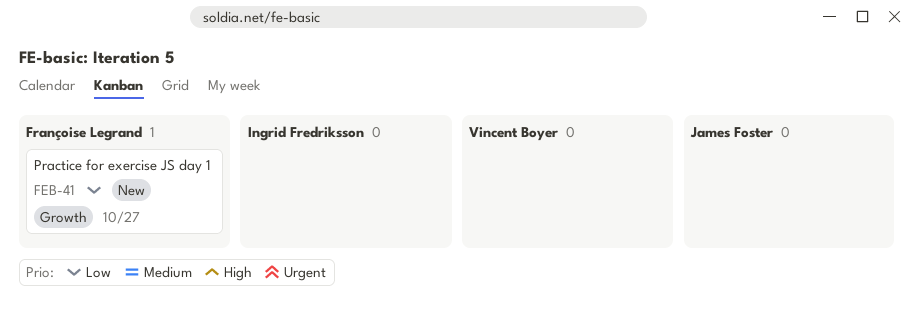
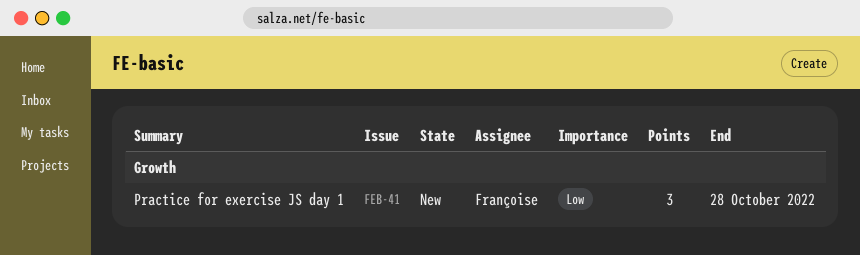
FEB-41, due: Oct 27 -> Oct 28

